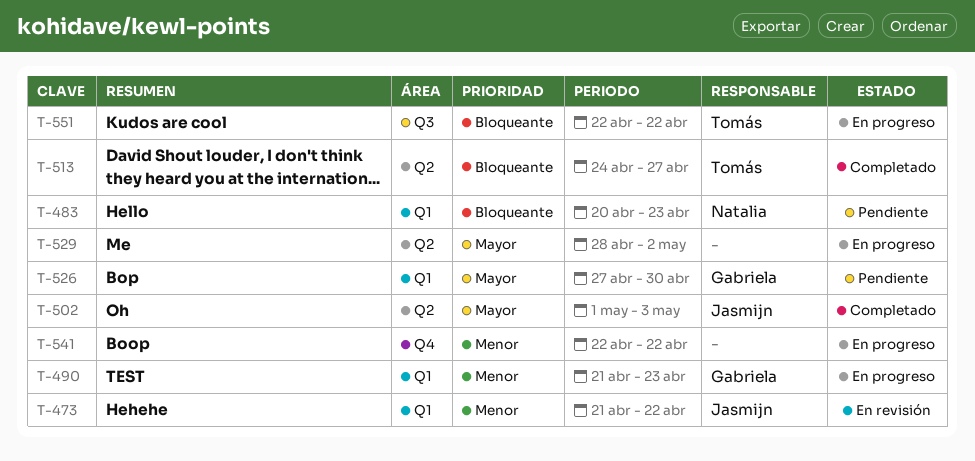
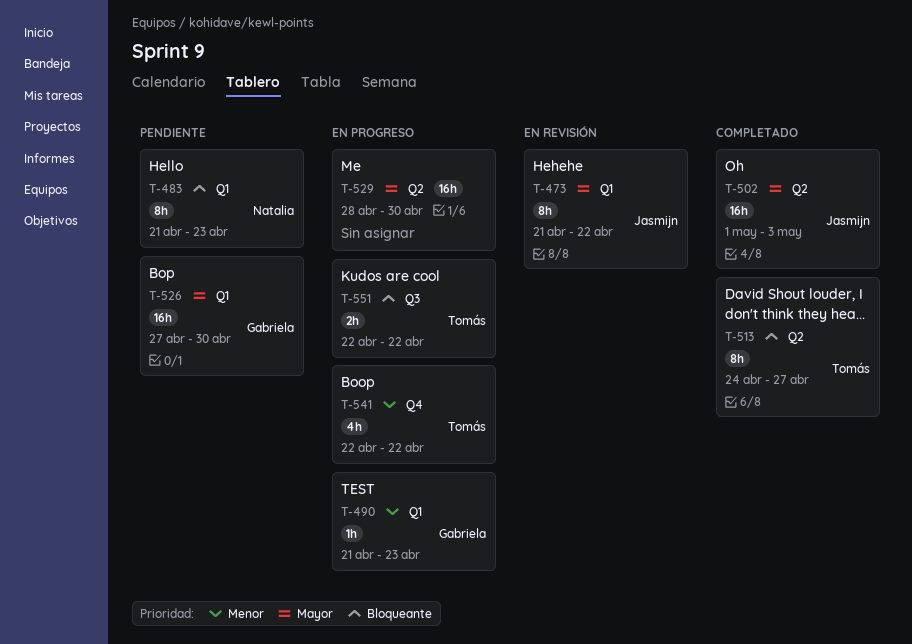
T-473, priority: Menor -> Mayor
T-483, start: Apr 20 -> Apr 21
T-529, due: May 2 -> Apr 30
T-541, owner: none -> Tomás

